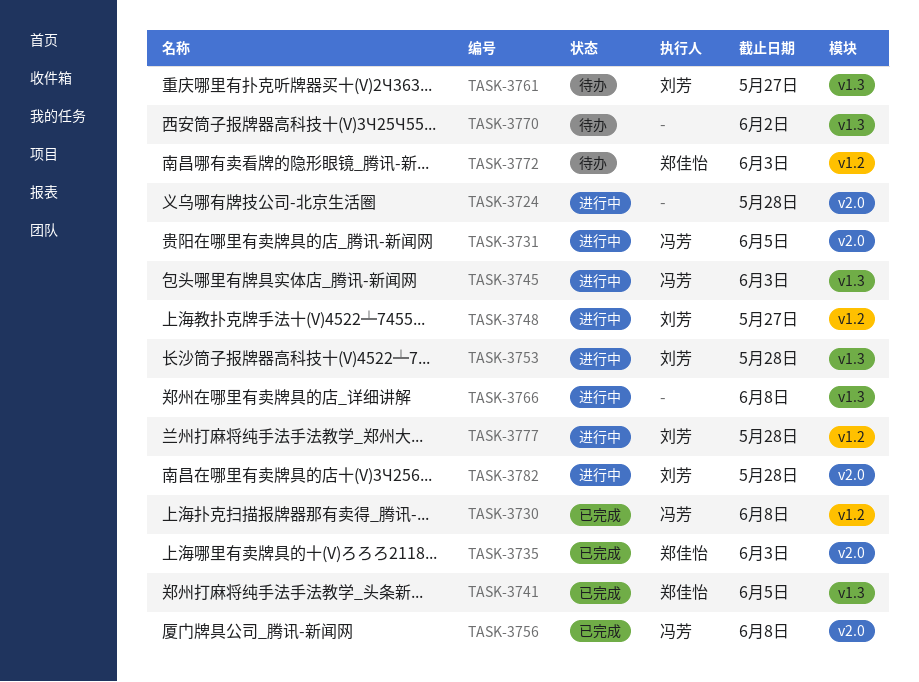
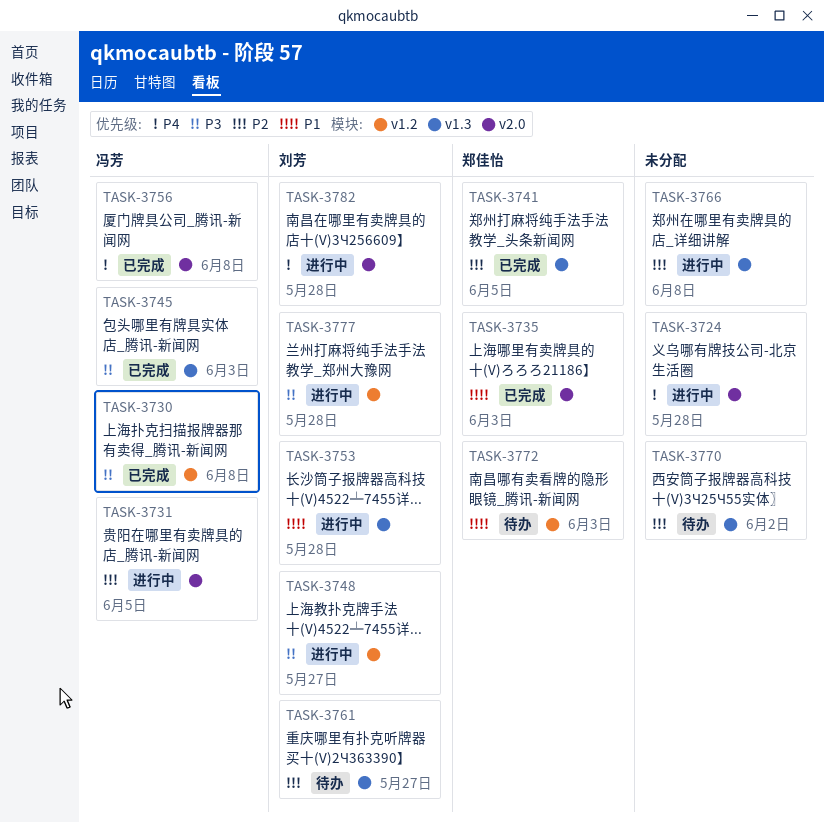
TASK-3745, status: 进行中 -> 已完成

